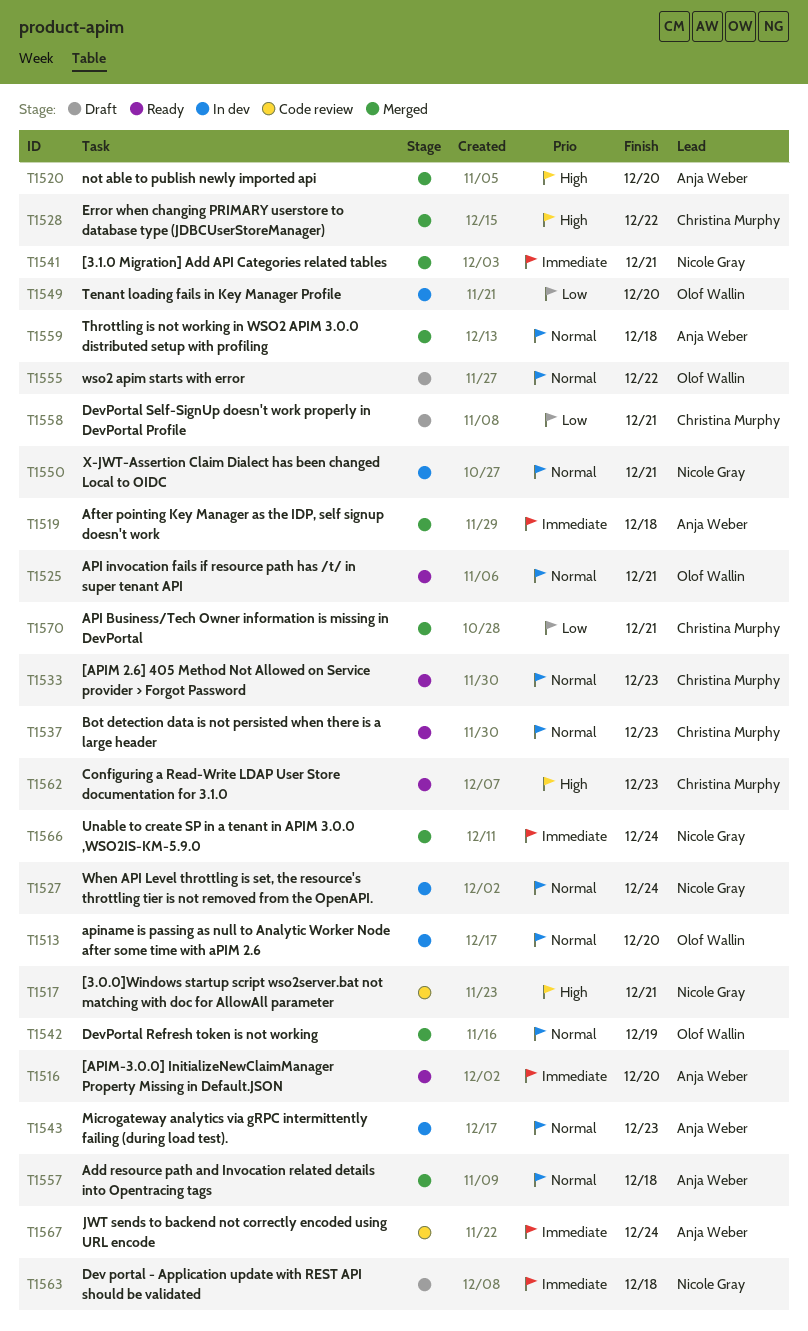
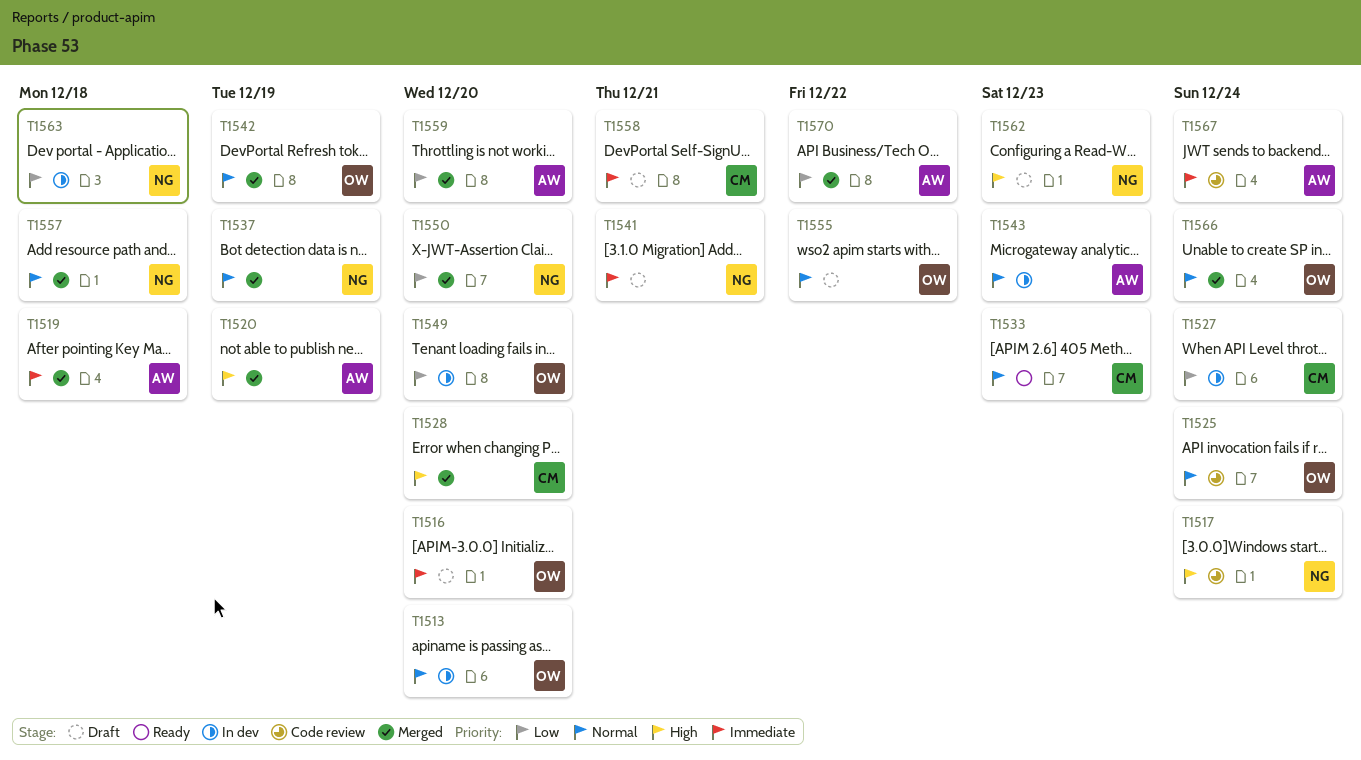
T1516, status: Ready -> Draft
T1516, owner: Anja Weber -> Olof Wallin
T1517, due: Dec 21 -> Dec 24
T1520, due: Dec 20 -> Dec 19
T1525, status: Ready -> Code review
T1525, due: Dec 21 -> Dec 24
T1527, owner: Nicole Gray -> Christina Murphy
T1527, priority: Normal -> Low
T1528, due: Dec 22 -> Dec 20
T1537, status: Ready -> Merged
T1537, owner: Christina Murphy -> Nicole Gray
T1537, due: Dec 23 -> Dec 19
T1541, status: Merged -> Draft
T1550, status: In dev -> Merged
T1550, priority: Normal -> Low
T1550, due: Dec 21 -> Dec 20
T1557, owner: Anja Weber -> Nicole Gray
T1558, priority: Low -> Immediate
T1559, priority: Normal -> Low
T1559, due: Dec 18 -> Dec 20
T1562, status: Ready -> Draft
T1562, owner: Christina Murphy -> Nicole Gray
T1563, status: Draft -> In dev
T1563, priority: Immediate -> Low
T1566, owner: Nicole Gray -> Olof Wallin
T1566, priority: Immediate -> Normal
T1570, owner: Christina Murphy -> Anja Weber
T1570, due: Dec 21 -> Dec 22

